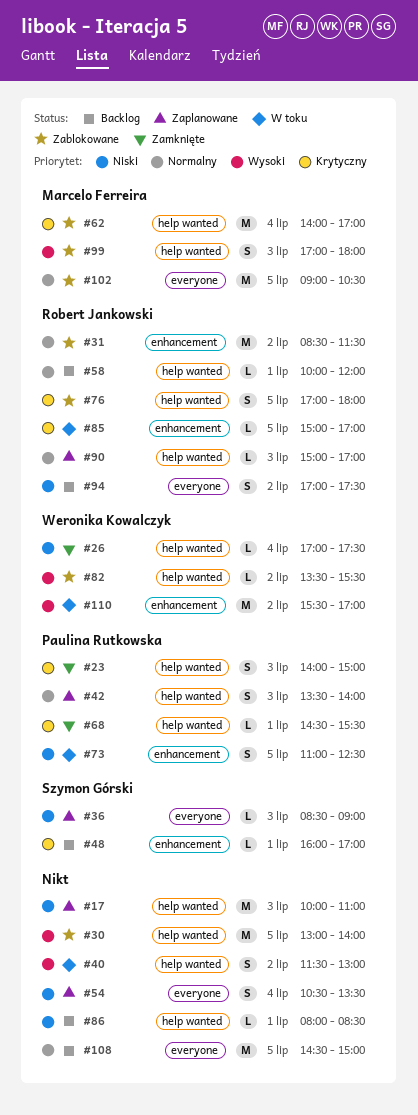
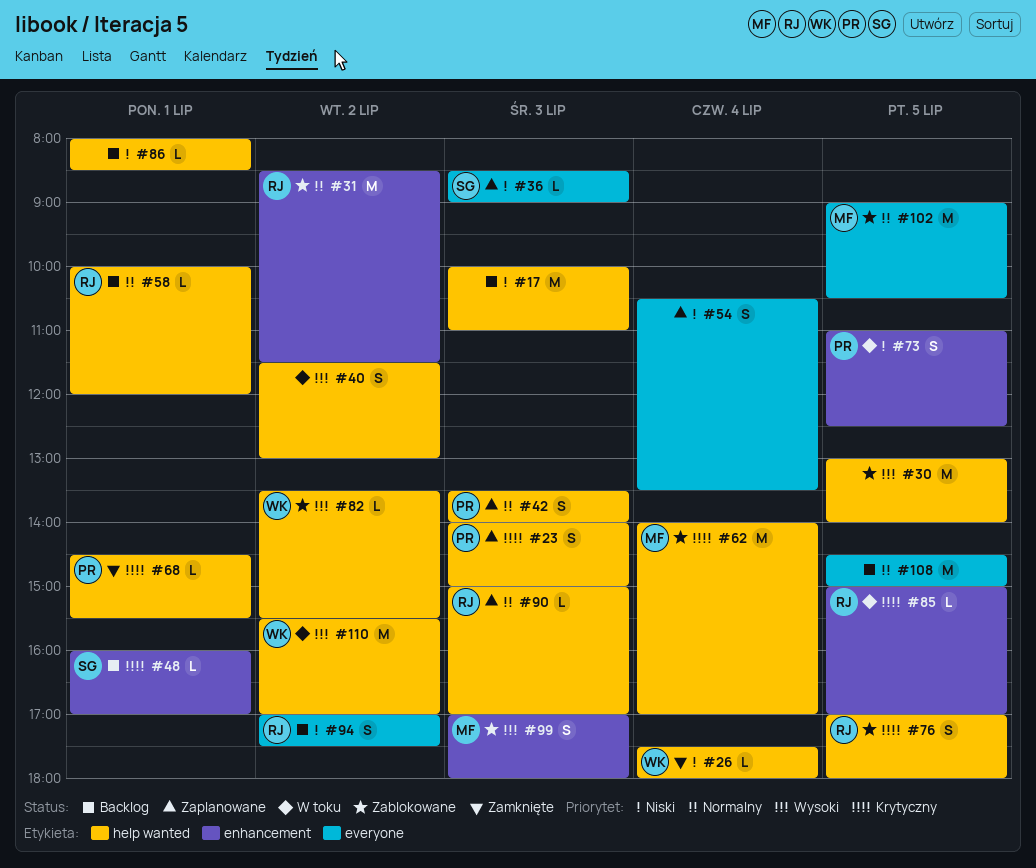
#17, status: Zaplanowane -> Backlog
#23, status: Zamknięte -> Zaplanowane
#26, begins: 17:00 -> 17:30
#26, ends: 17:30 -> 18:00
#99, label: help wanted -> enhancement
#110, label: enhancement -> help wanted

